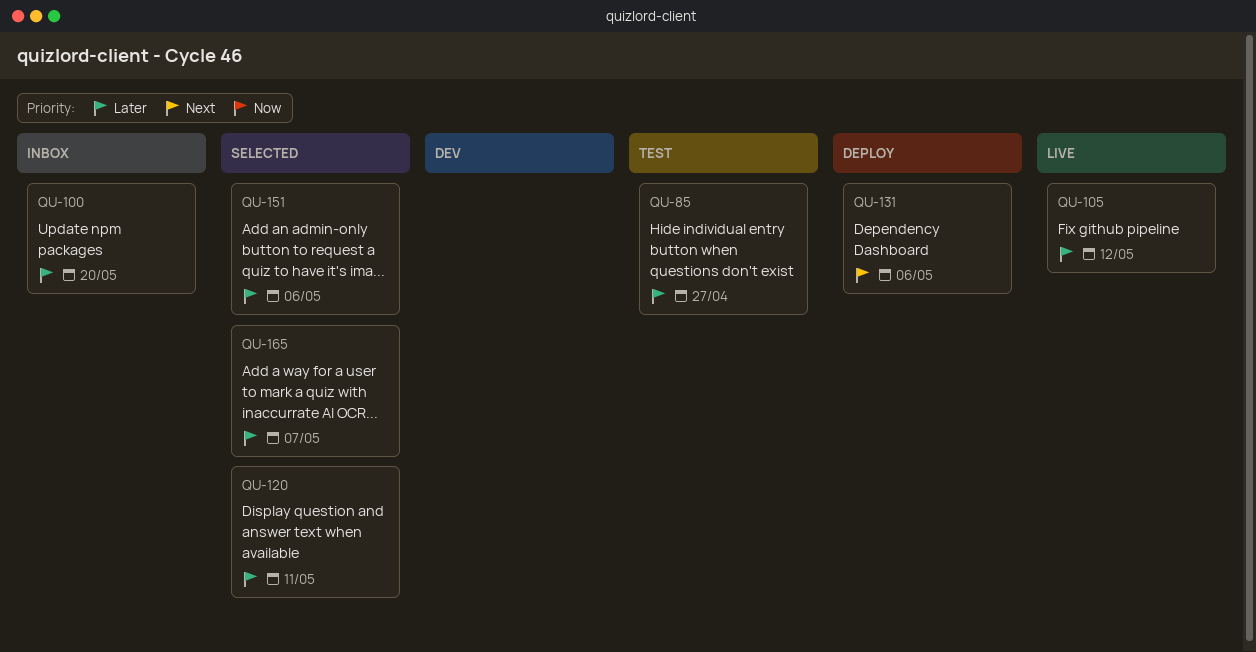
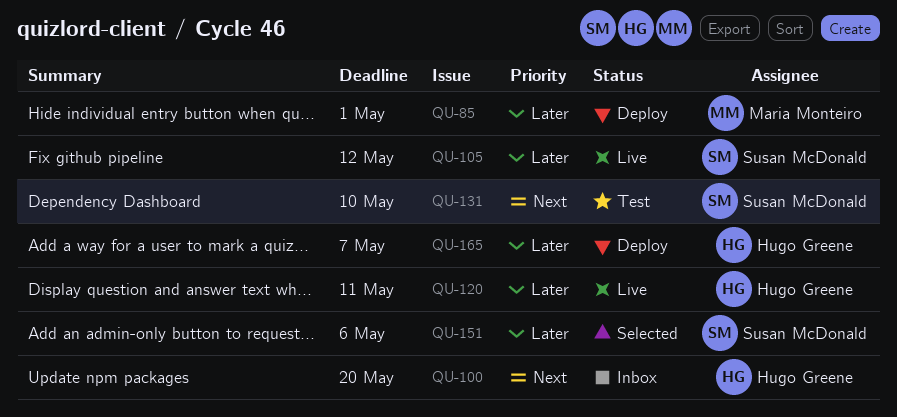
QU-85, status: Test -> Deploy
QU-85, due: Apr 27 -> May 1
QU-100, priority: Later -> Next
QU-120, status: Selected -> Live
QU-131, status: Deploy -> Test
QU-131, due: May 6 -> May 10
QU-165, status: Selected -> Deploy

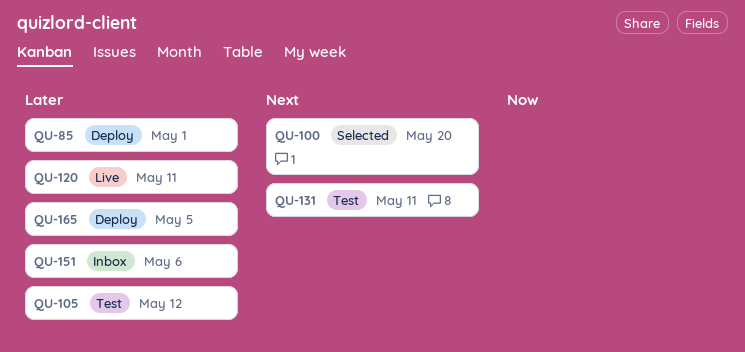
QU-100, status: Inbox -> Selected
QU-105, status: Live -> Test
QU-131, due: May 10 -> May 11
QU-151, status: Selected -> Inbox
QU-165, due: May 7 -> May 5

